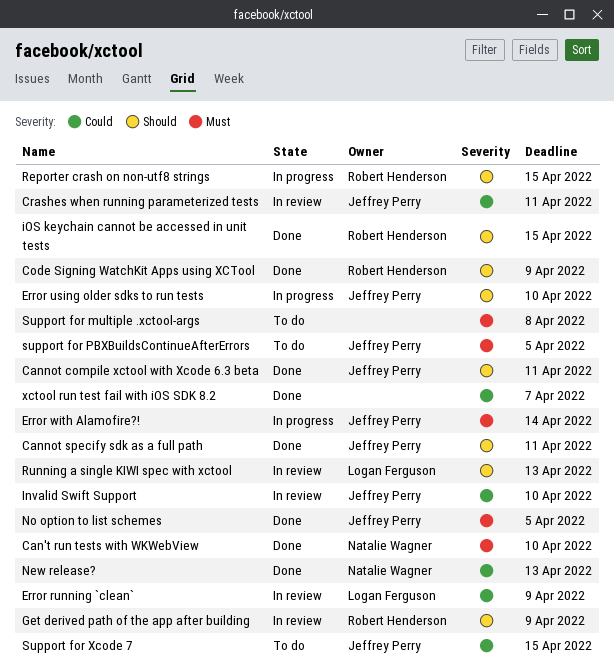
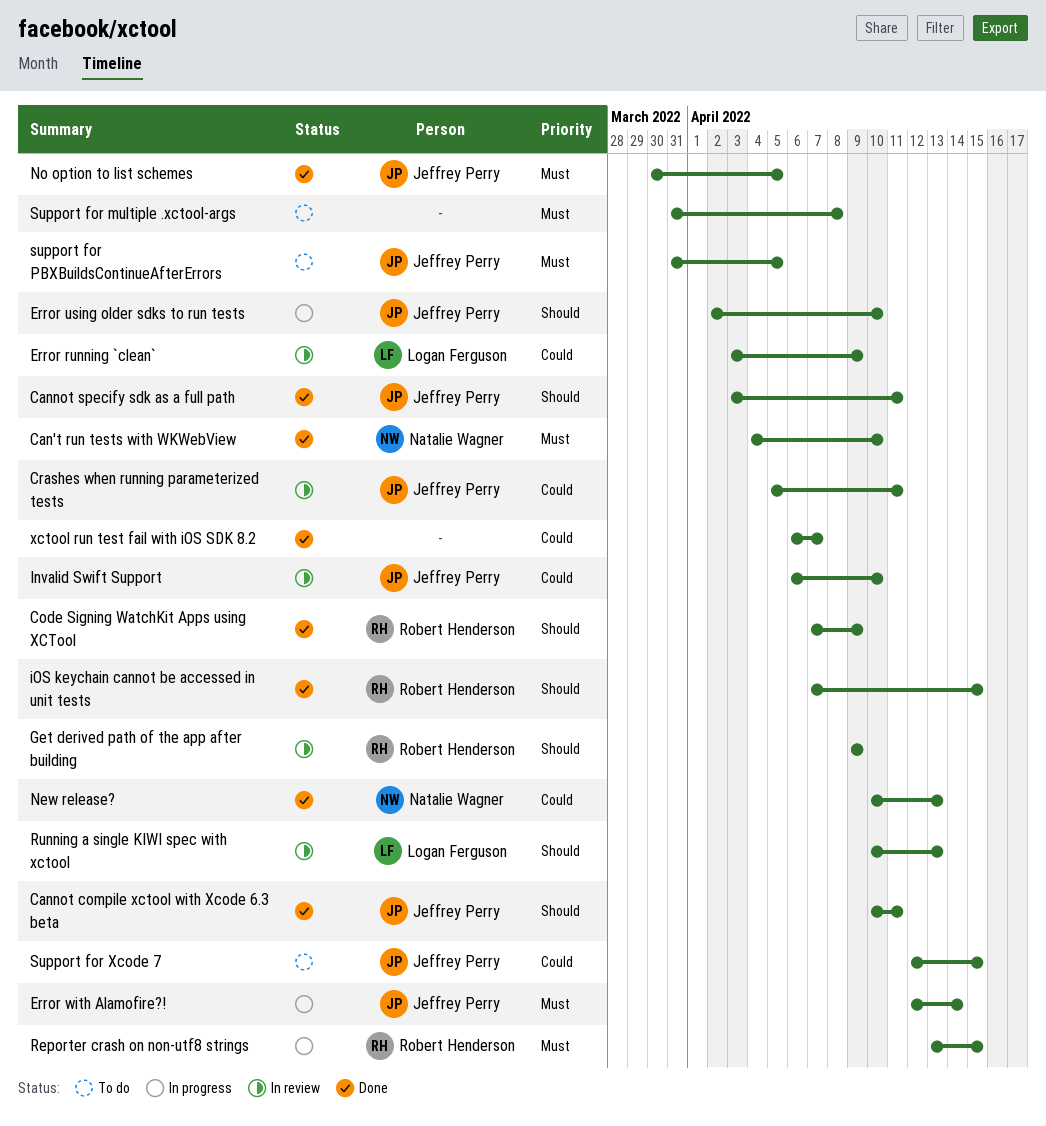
Reporter crash on non-utf8 strings, priority: Should -> Must

